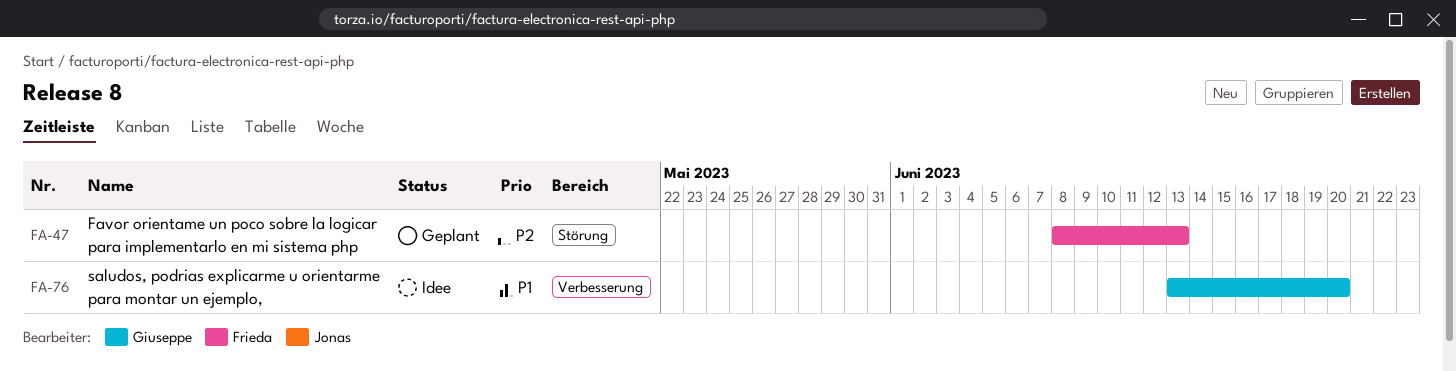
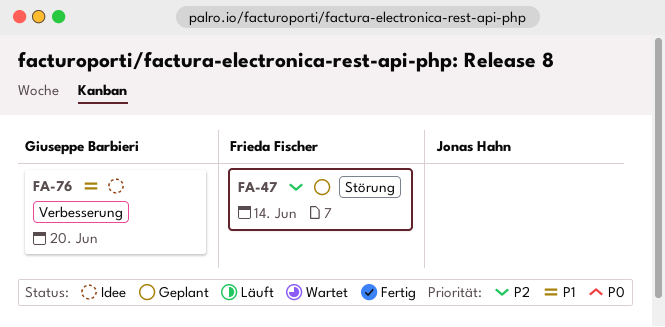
FA-47, due: Jun 13 -> Jun 14

